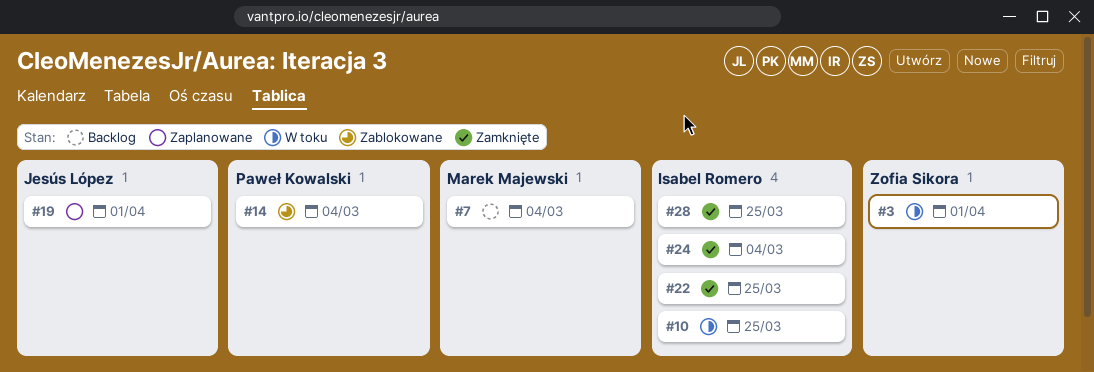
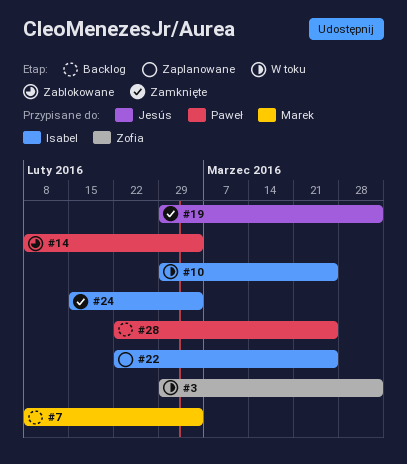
#19, status: Zaplanowane -> Zamknięte
#22, status: Zamknięte -> Zaplanowane
#28, status: Zamknięte -> Backlog
#28, owner: Isabel Romero -> Paweł Kowalski

